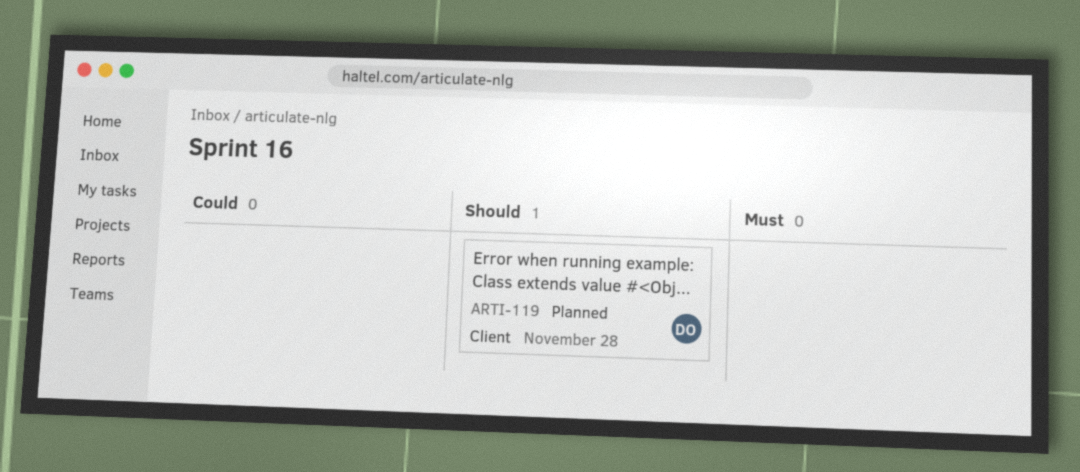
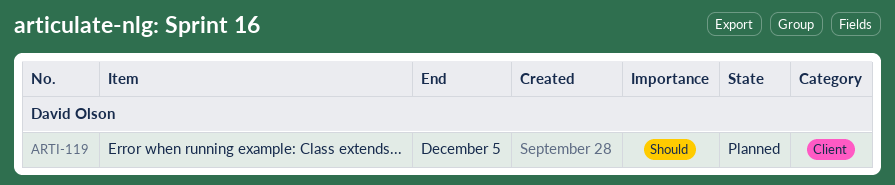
ARTI-119, due: Nov 28 -> Dec 5

